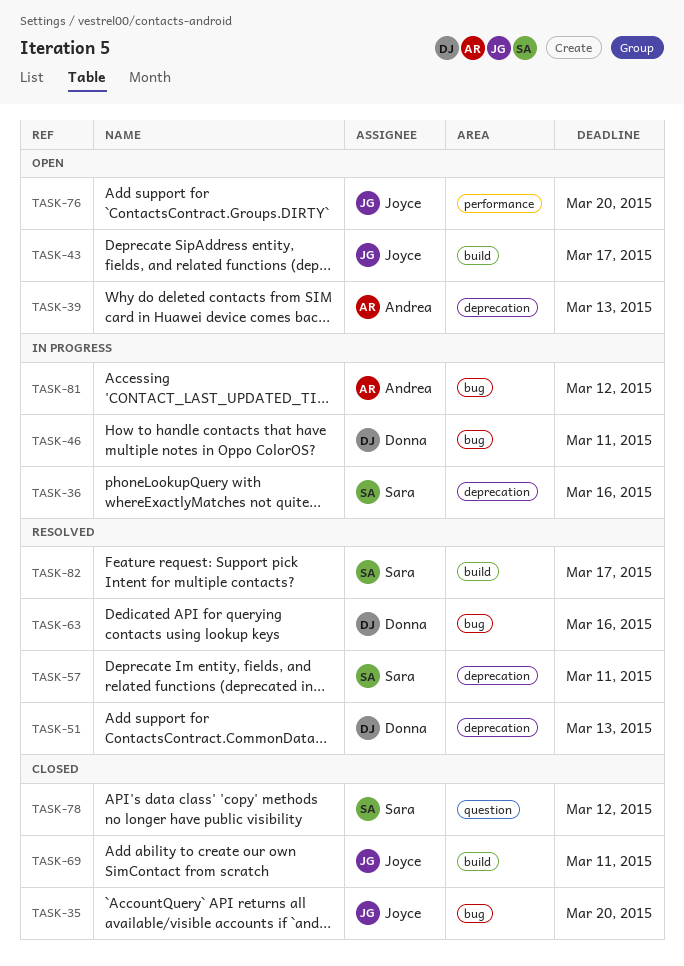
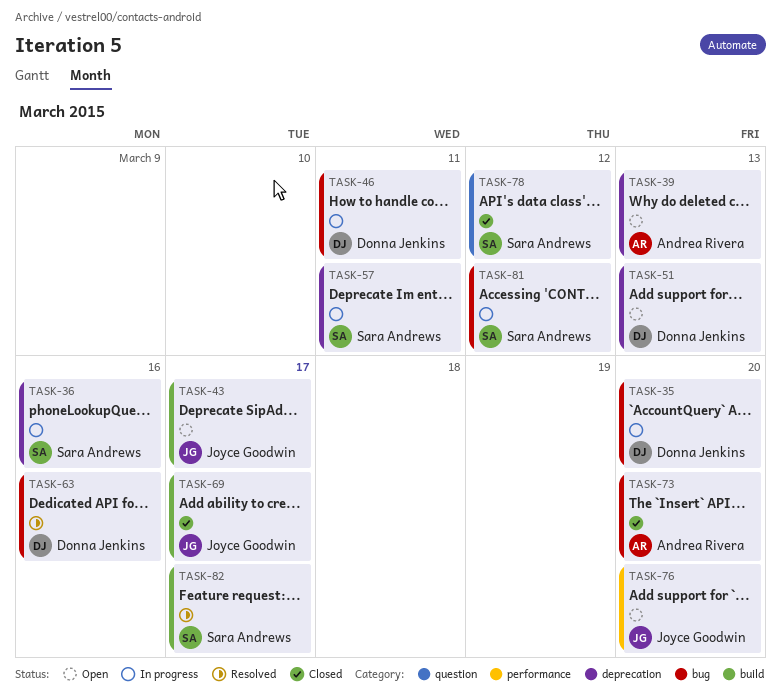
TASK-35, status: Closed -> In progress
TASK-35, owner: Joyce Goodwin -> Donna Jenkins
TASK-51, status: Resolved -> Open
TASK-57, status: Resolved -> In progress
TASK-69, due: Mar 11 -> Mar 17
TASK-73: none -> present
TASK-81, owner: Andrea Rivera -> Sara Andrews

